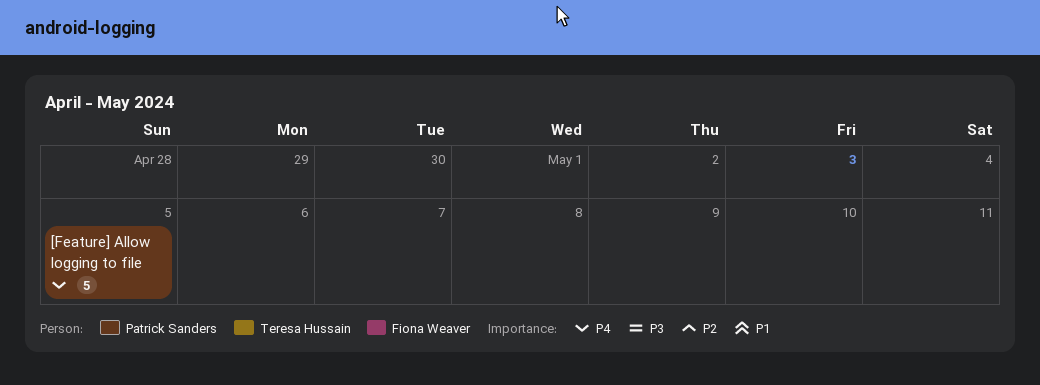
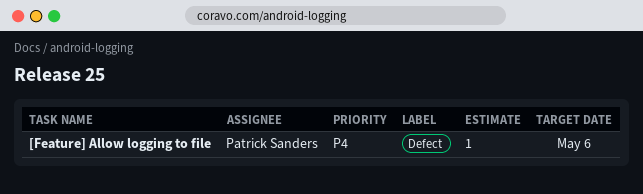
[Feature] Allow logging to file, estimate: 5 -> 1
[Feature] Allow logging to file, due: May 5 -> May 6

